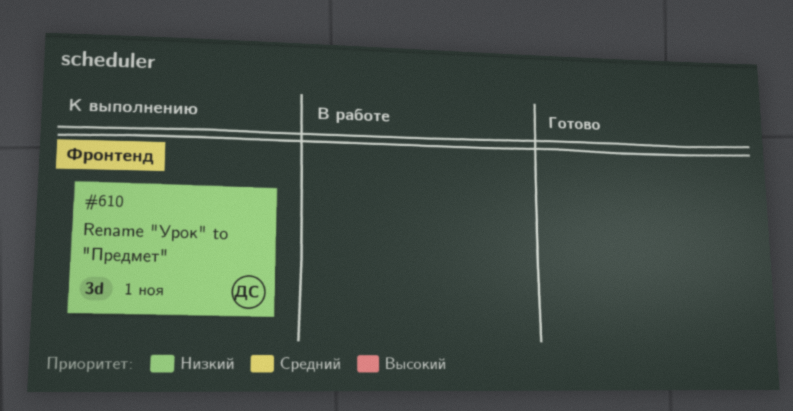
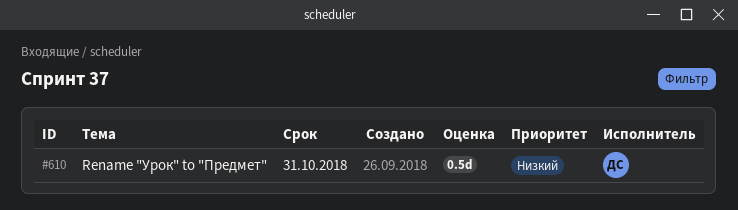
#610, estimate: 3d -> 0.5d
#610, due: Nov 1 -> Oct 31

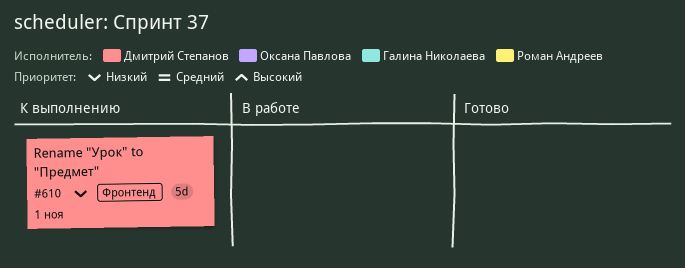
#610, estimate: 0.5d -> 5d
#610, due: Oct 31 -> Nov 1

